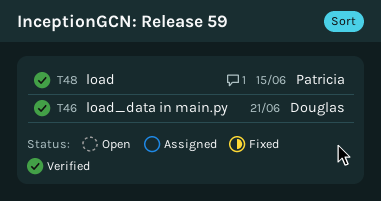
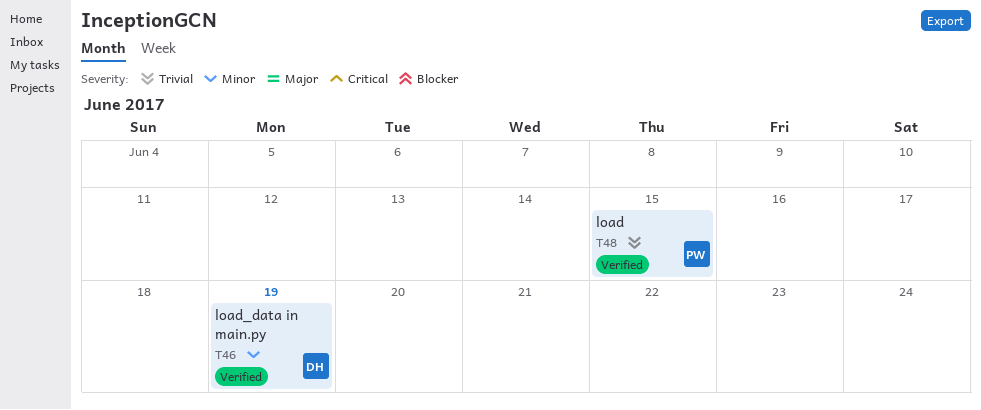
T46, due: Jun 21 -> Jun 19

